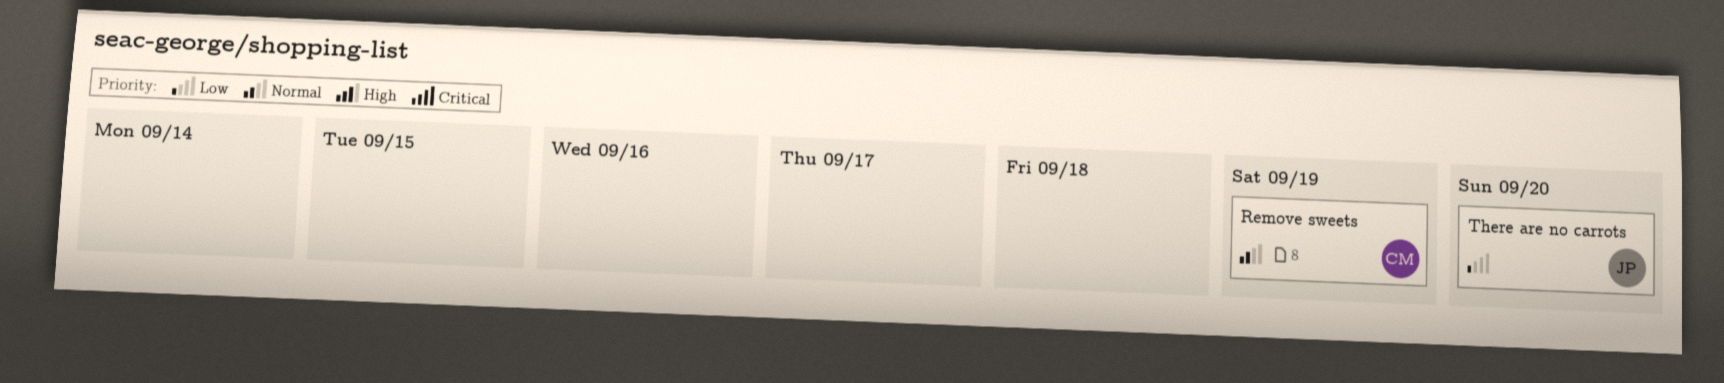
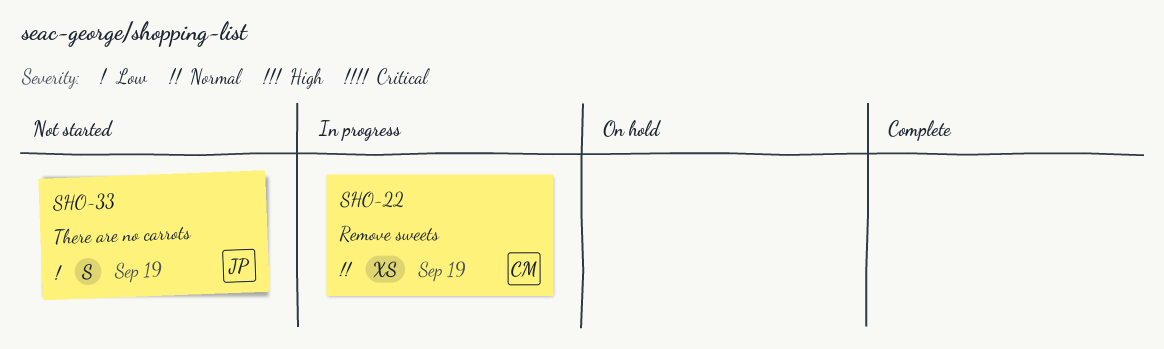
There are no carrots, due: Sep 20 -> Sep 19

